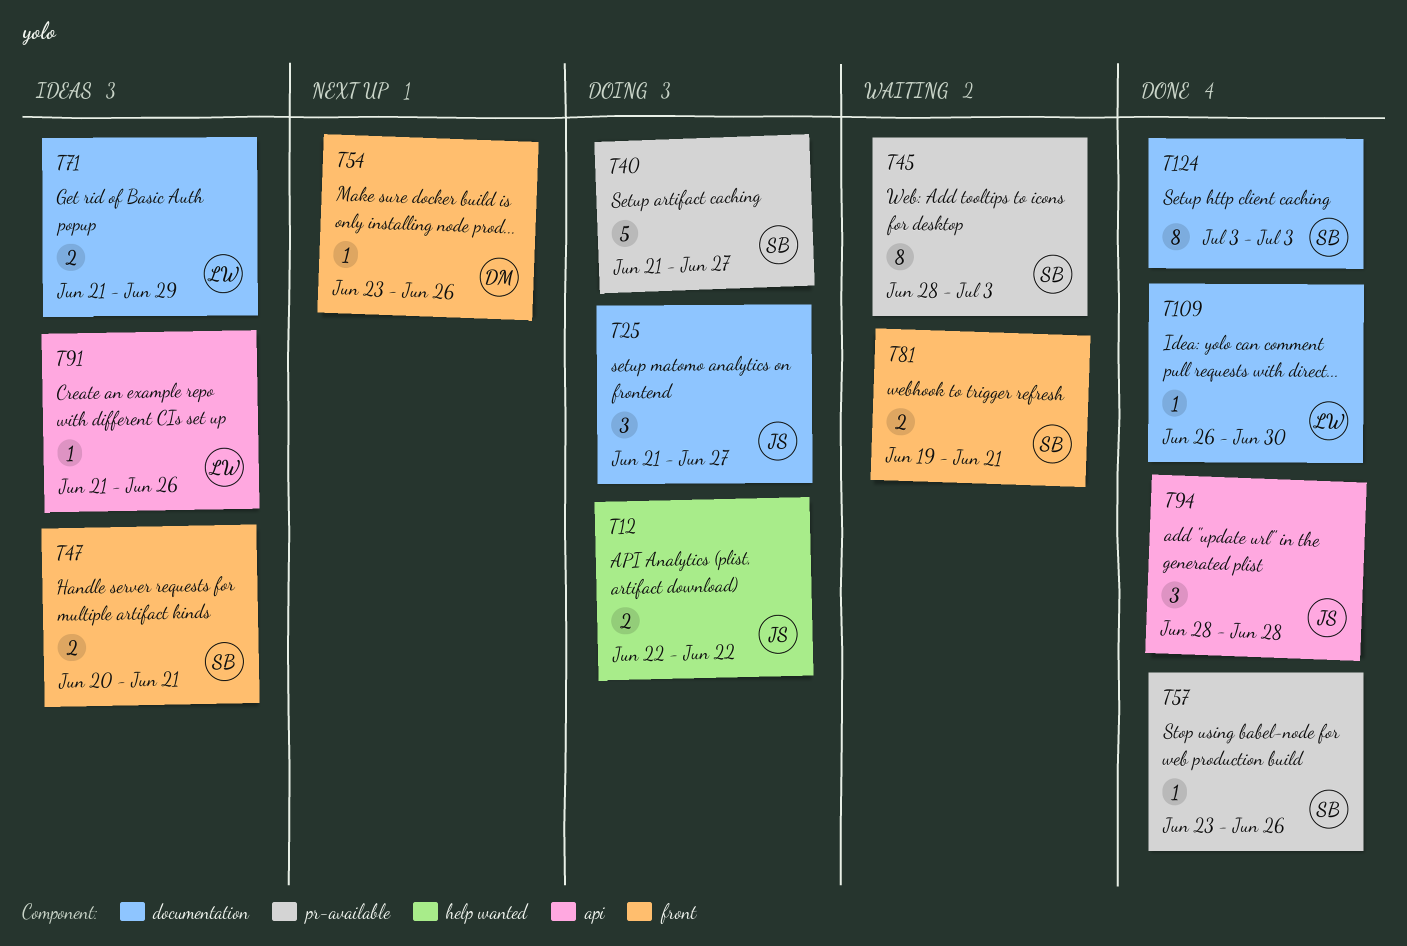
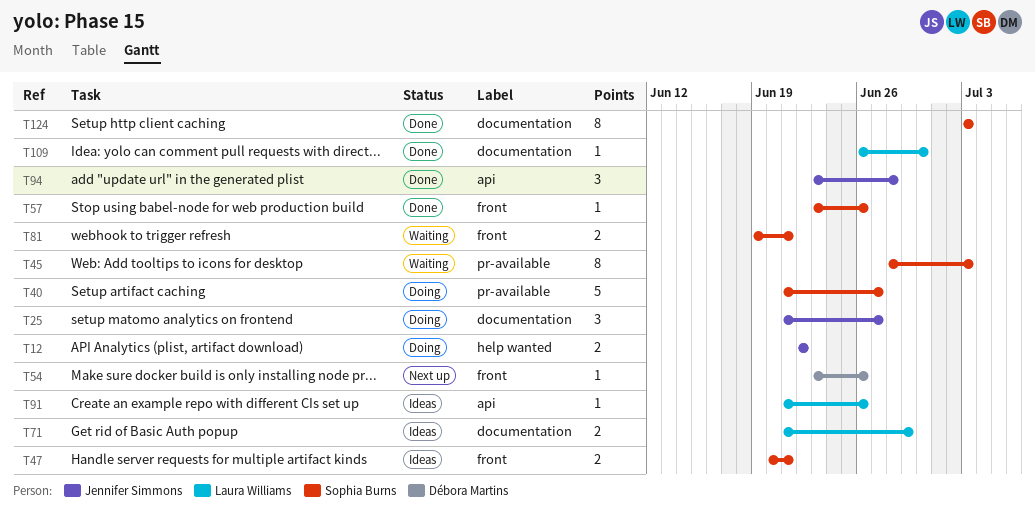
T57, label: pr-available -> front
T94, start: Jun 28 -> Jun 23

